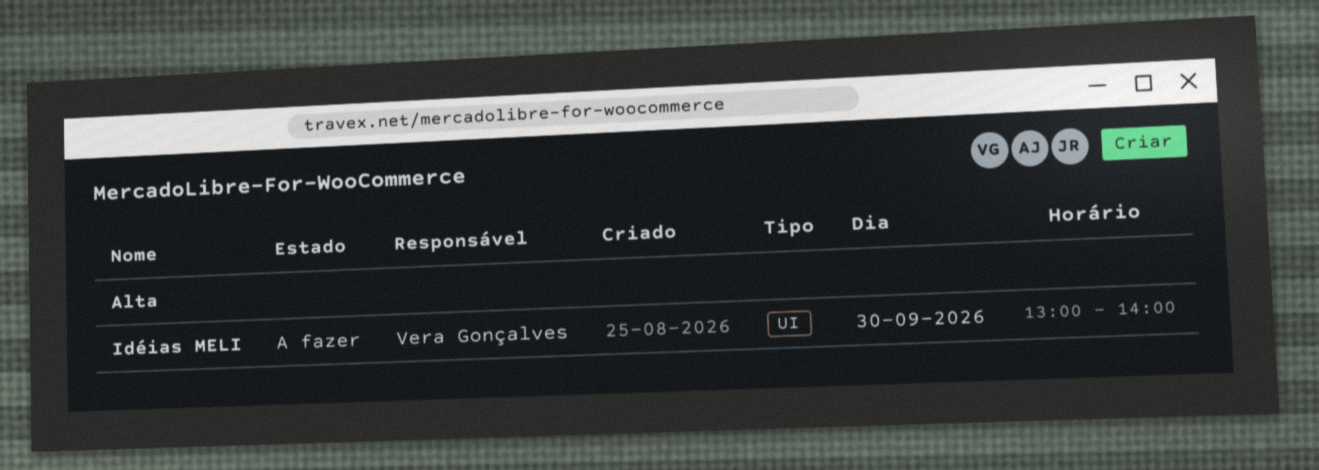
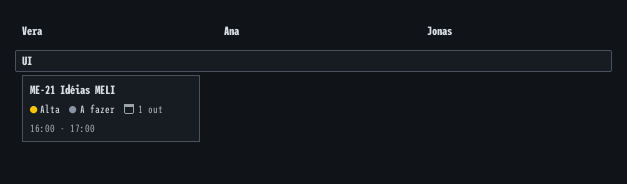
Idéias MELI, day: Sep 30 -> Oct 1
Idéias MELI, begins: 13:00 -> 16:00
Idéias MELI, ends: 14:00 -> 17:00

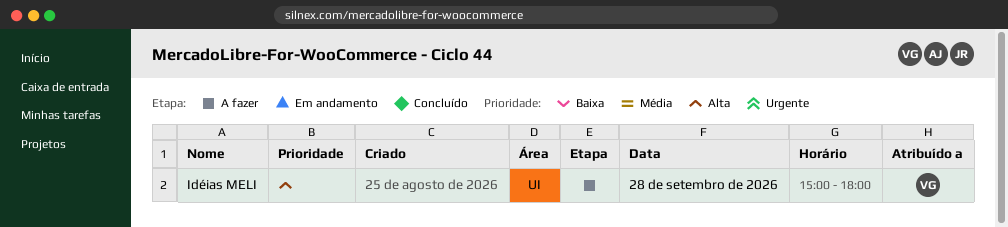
Idéias MELI, day: Oct 1 -> Sep 28
Idéias MELI, begins: 16:00 -> 15:00
Idéias MELI, ends: 17:00 -> 18:00

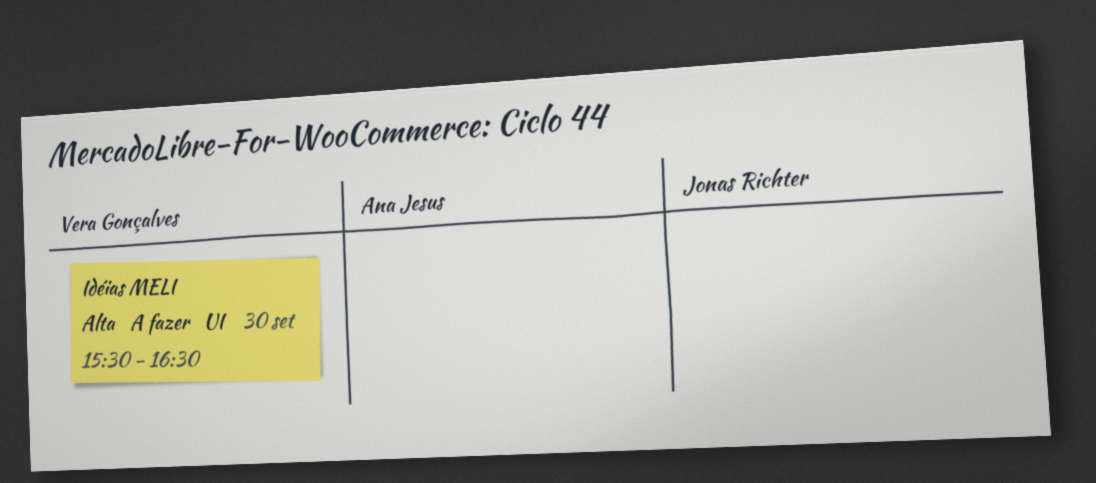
Idéias MELI, day: Sep 28 -> Sep 30
Idéias MELI, begins: 15:00 -> 15:30
Idéias MELI, ends: 18:00 -> 16:30

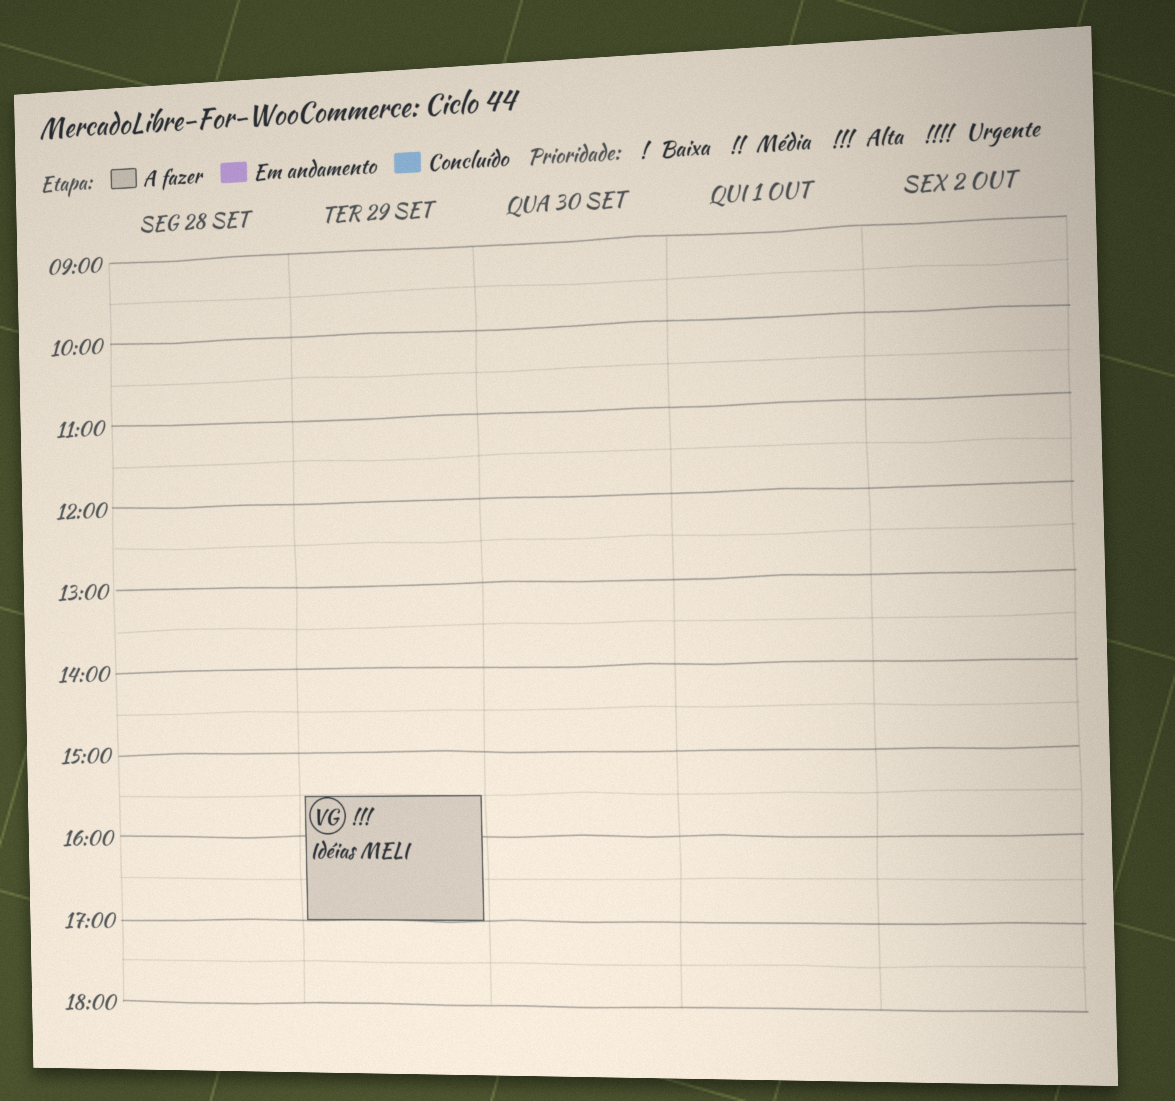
Idéias MELI, day: Sep 30 -> Sep 29
Idéias MELI, ends: 16:30 -> 17:00

